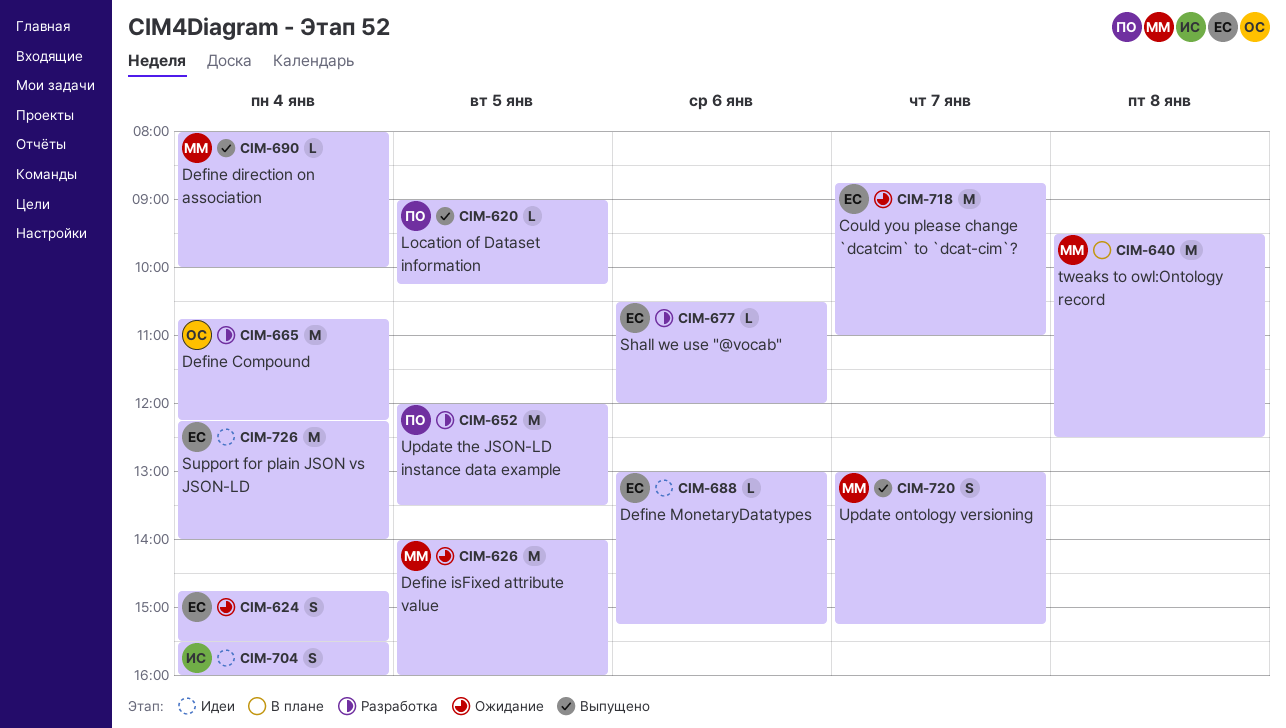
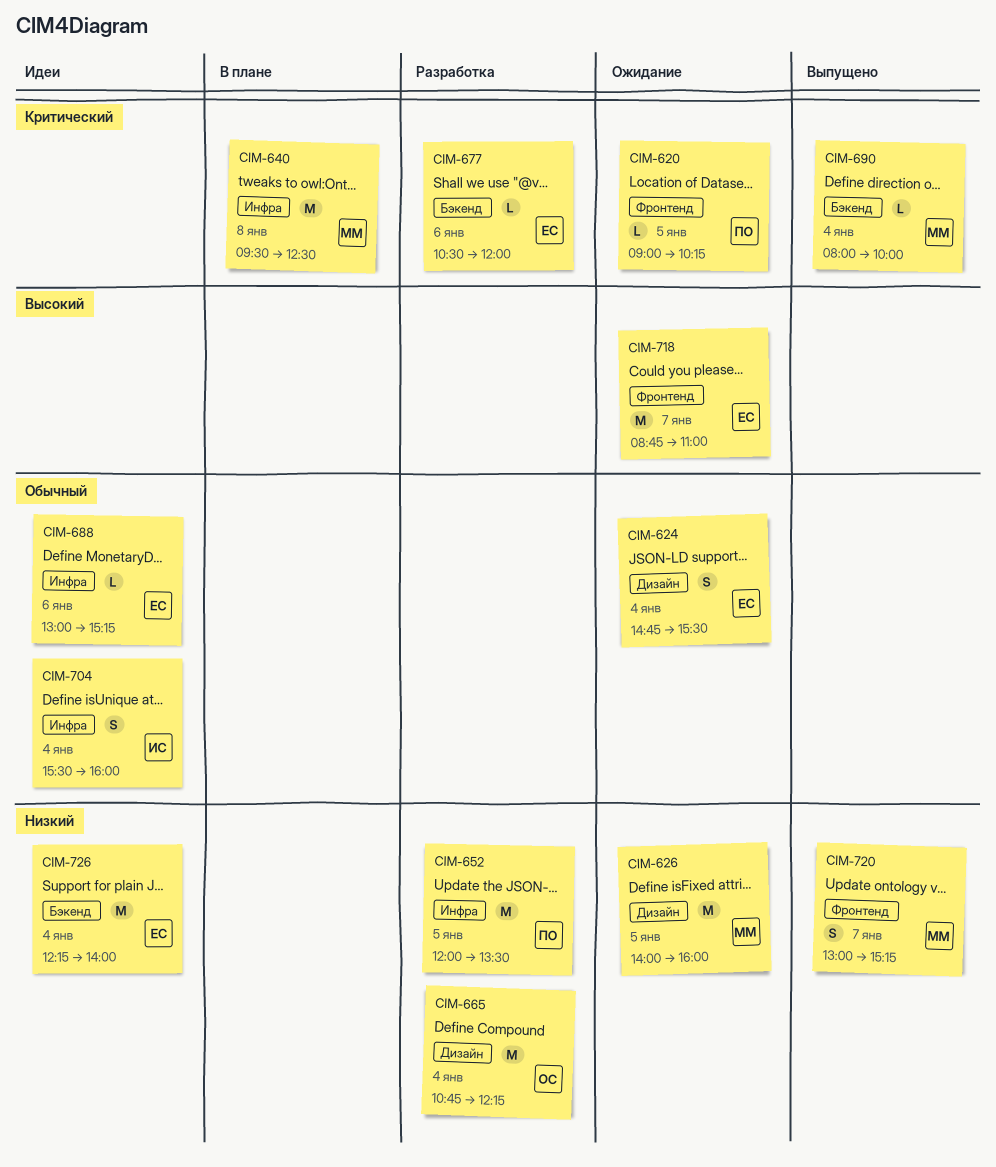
CIM-620, status: Выпущено -> Ожидание

